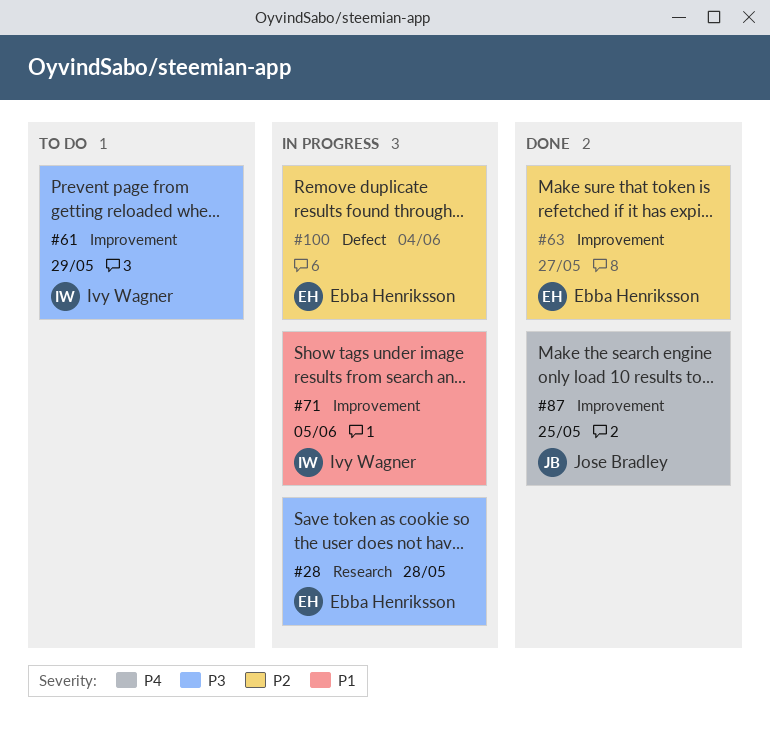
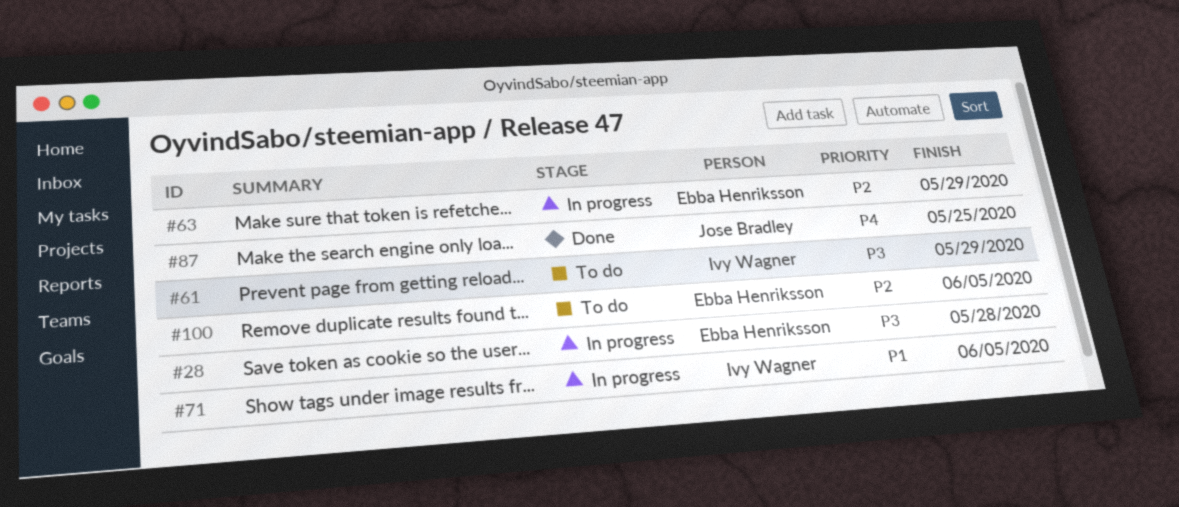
#63, status: Done -> In progress
#63, due: May 27 -> May 29
#100, status: In progress -> To do
#100, due: Jun 4 -> Jun 5

